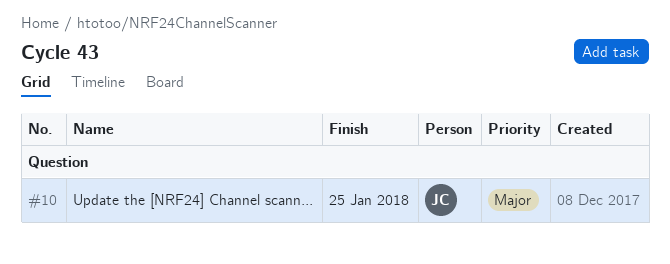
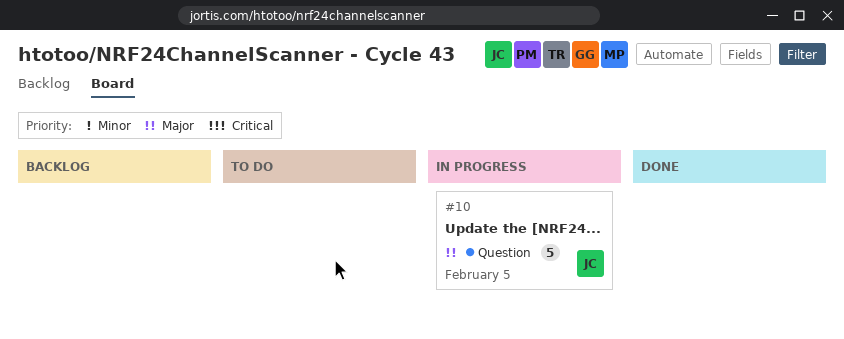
#10, due: Jan 25 -> Feb 5

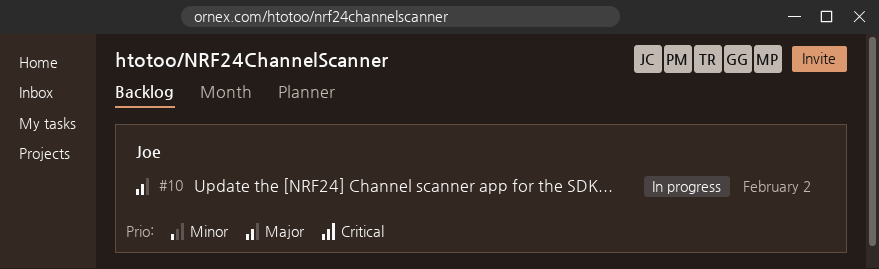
#10, due: Feb 5 -> Feb 2

